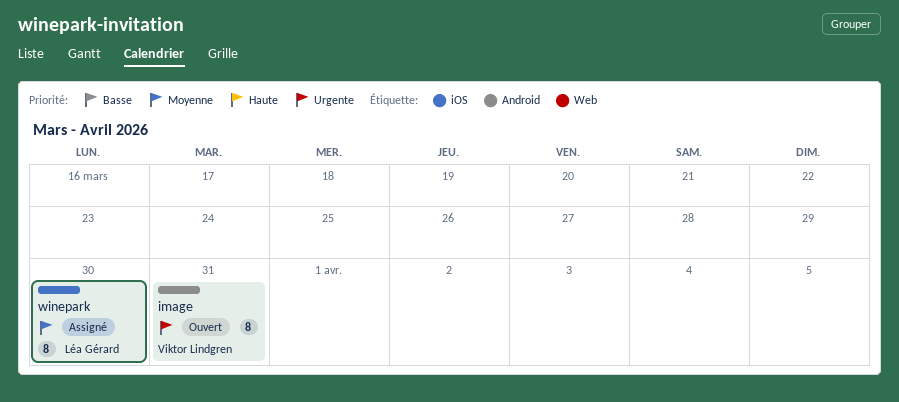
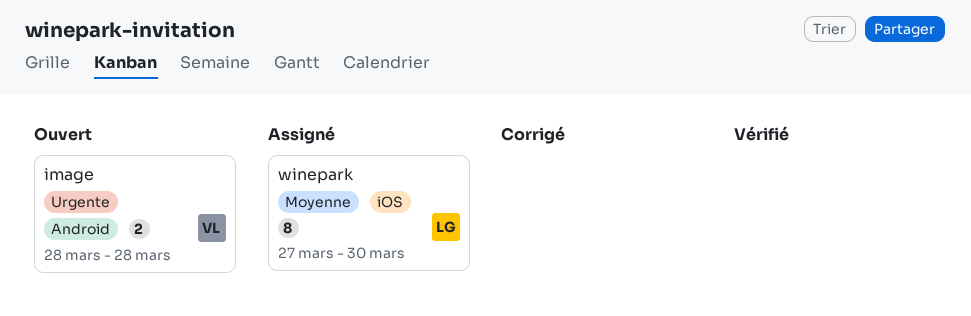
image, estimate: 8 -> 2
image, due: Mar 31 -> Mar 28

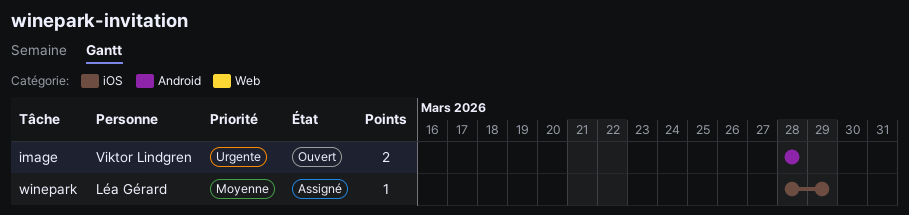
winepark, estimate: 8 -> 1
winepark, start: Mar 27 -> Mar 28
winepark, due: Mar 30 -> Mar 29

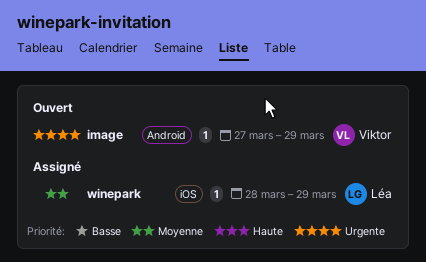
image, estimate: 2 -> 1
image, start: Mar 28 -> Mar 27
image, due: Mar 28 -> Mar 29

